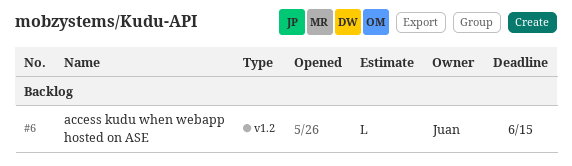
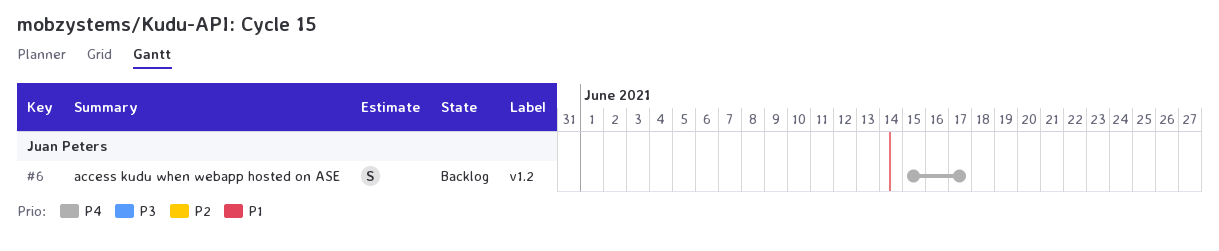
#6, estimate: L -> S
#6, due: Jun 15 -> Jun 17

